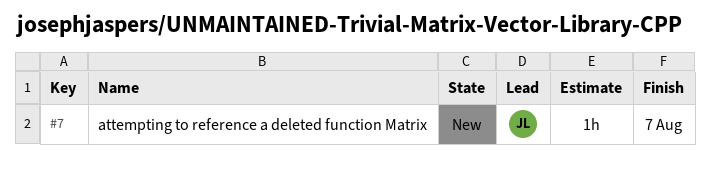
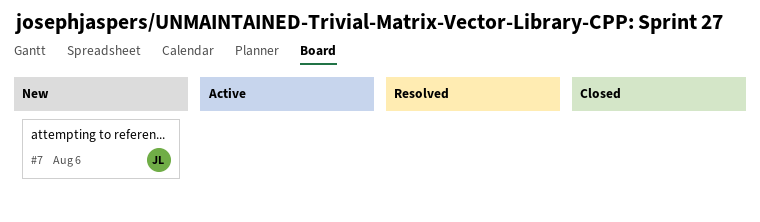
#7, due: Aug 7 -> Aug 6

